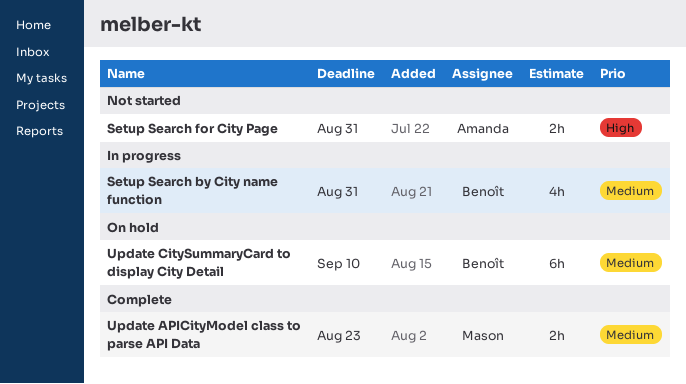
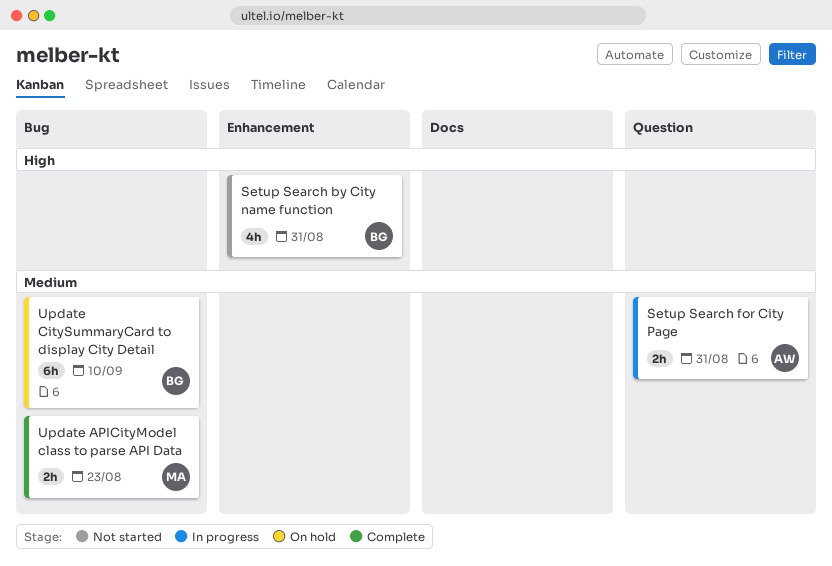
Setup Search by City name function, status: In progress -> Not started
Setup Search by City name function, priority: Medium -> High
Setup Search for City Page, status: Not started -> In progress
Setup Search for City Page, priority: High -> Medium

